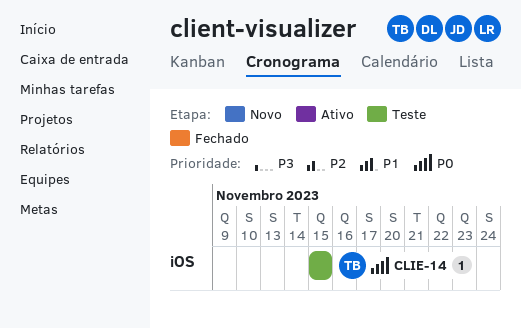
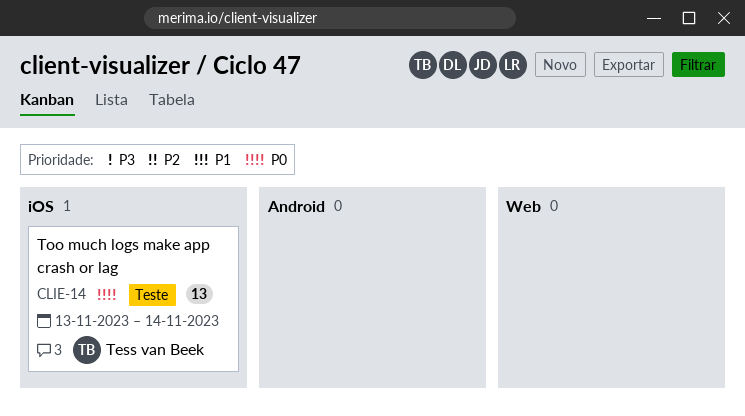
CLIE-14, estimate: 1 -> 13
CLIE-14, start: Nov 15 -> Nov 13
CLIE-14, due: Nov 15 -> Nov 14

